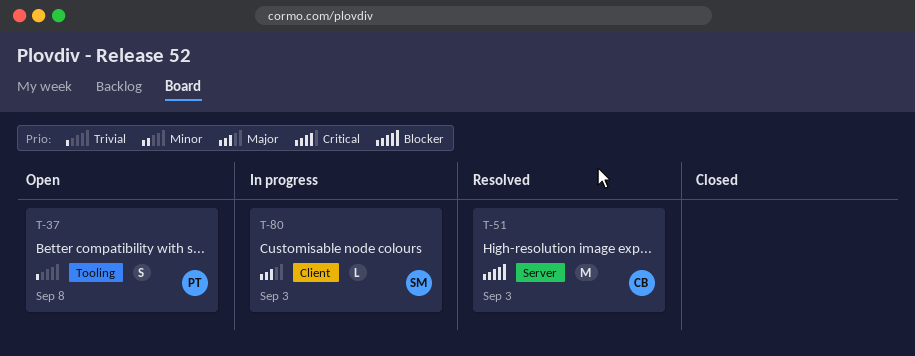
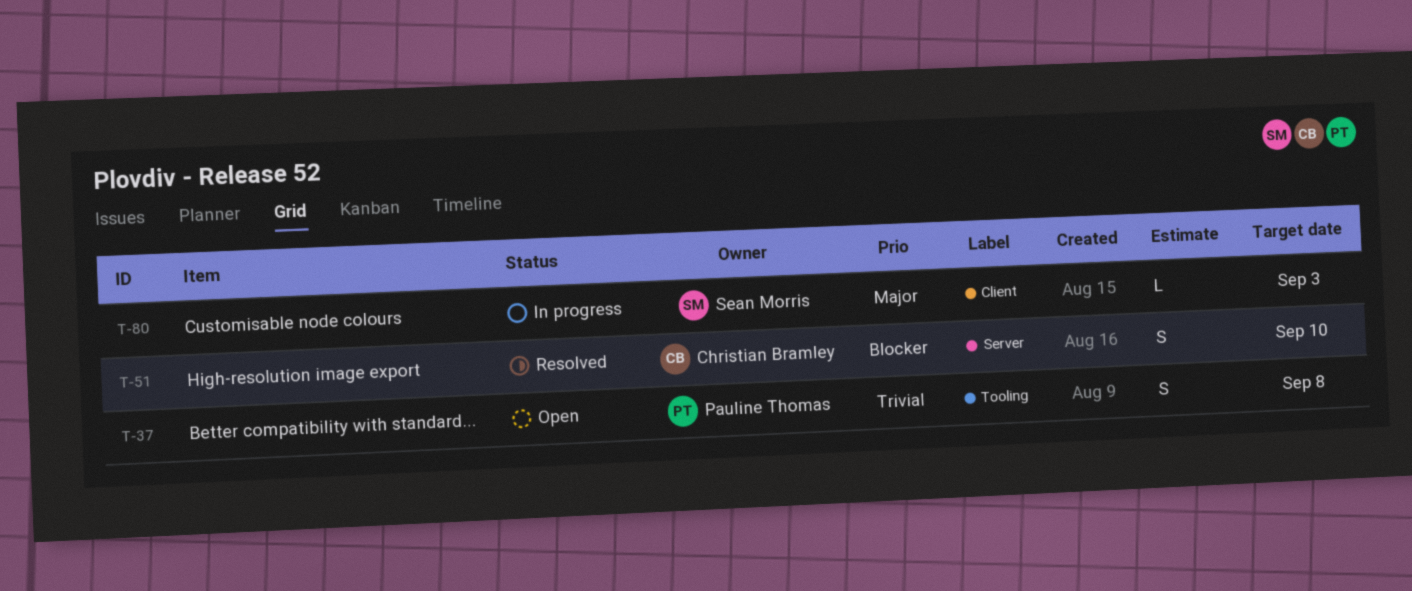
T-51, estimate: M -> S
T-51, due: Sep 3 -> Sep 10

